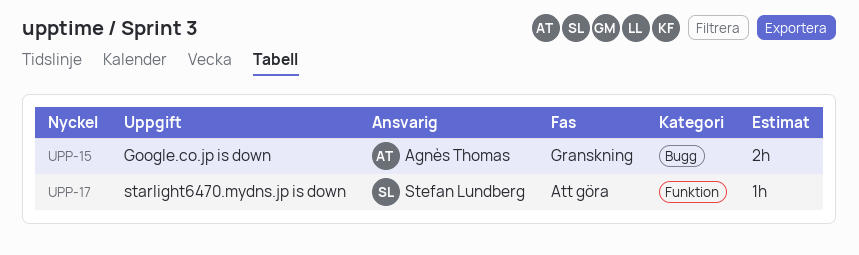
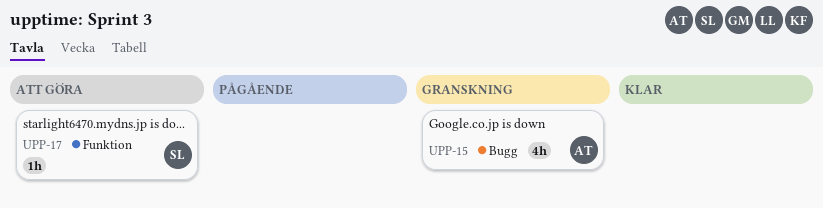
UPP-15, estimate: 2h -> 4h

